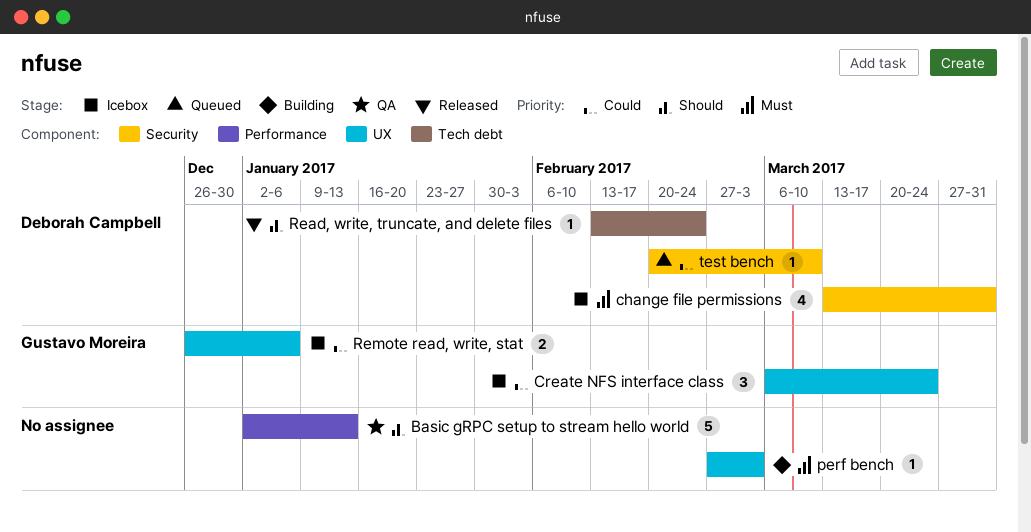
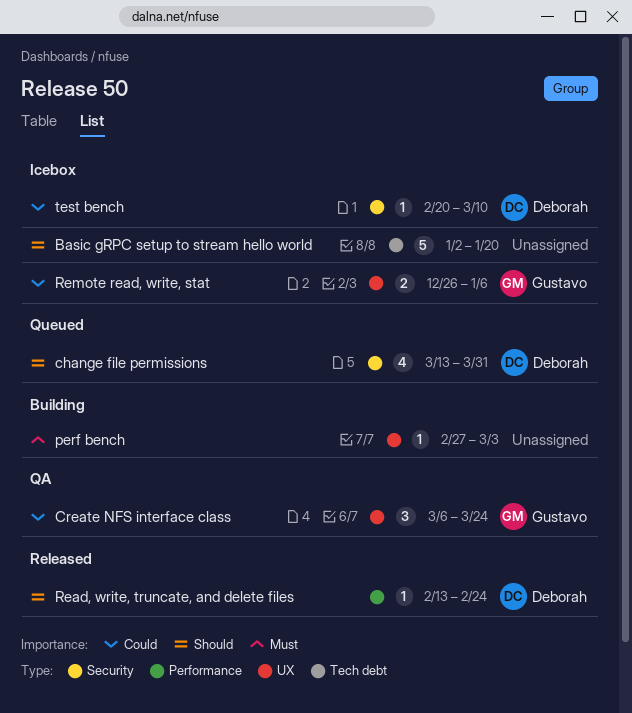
Basic gRPC setup to stream hello world, status: QA -> Icebox
Basic gRPC setup to stream hello world, label: Performance -> Tech debt
Basic gRPC setup to stream hello world, due: Jan 13 -> Jan 20
change file permissions, status: Icebox -> Queued
change file permissions, priority: Must -> Should
Create NFS interface class, status: Icebox -> QA
Read, write, truncate, and delete files, label: Tech debt -> Performance
test bench, status: Queued -> Icebox

